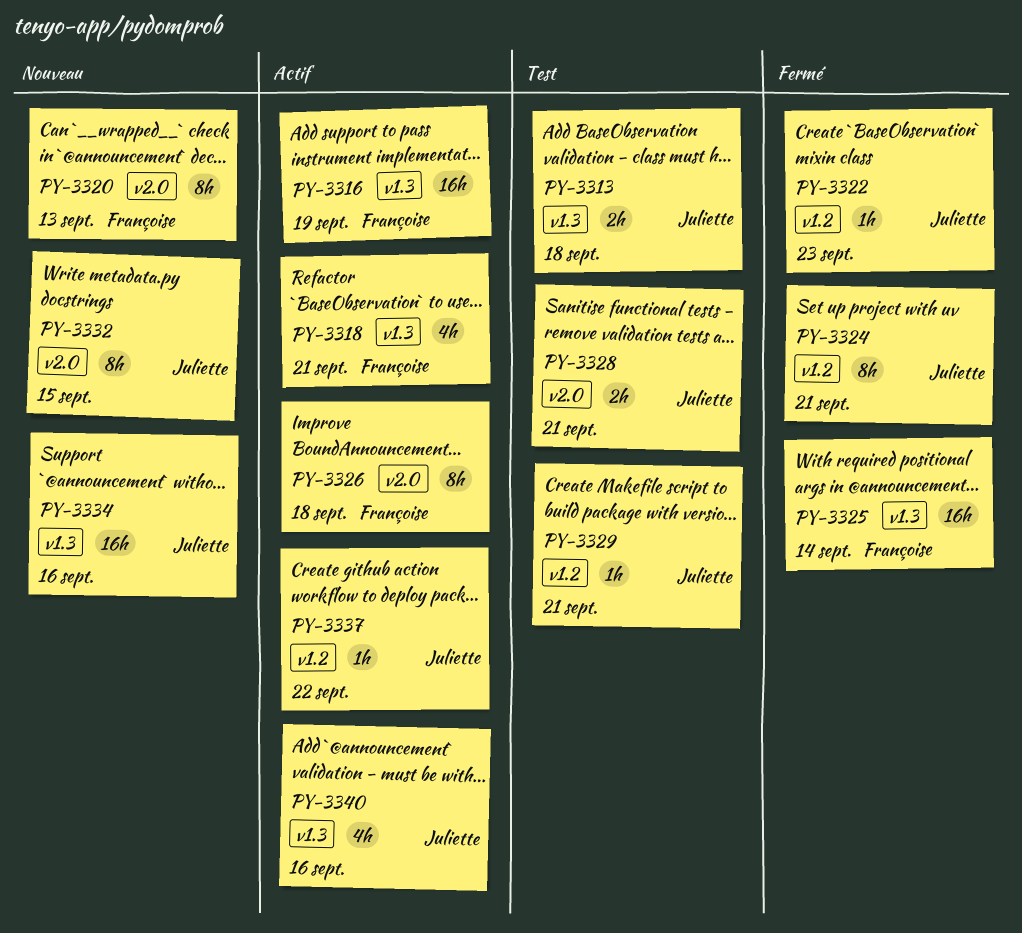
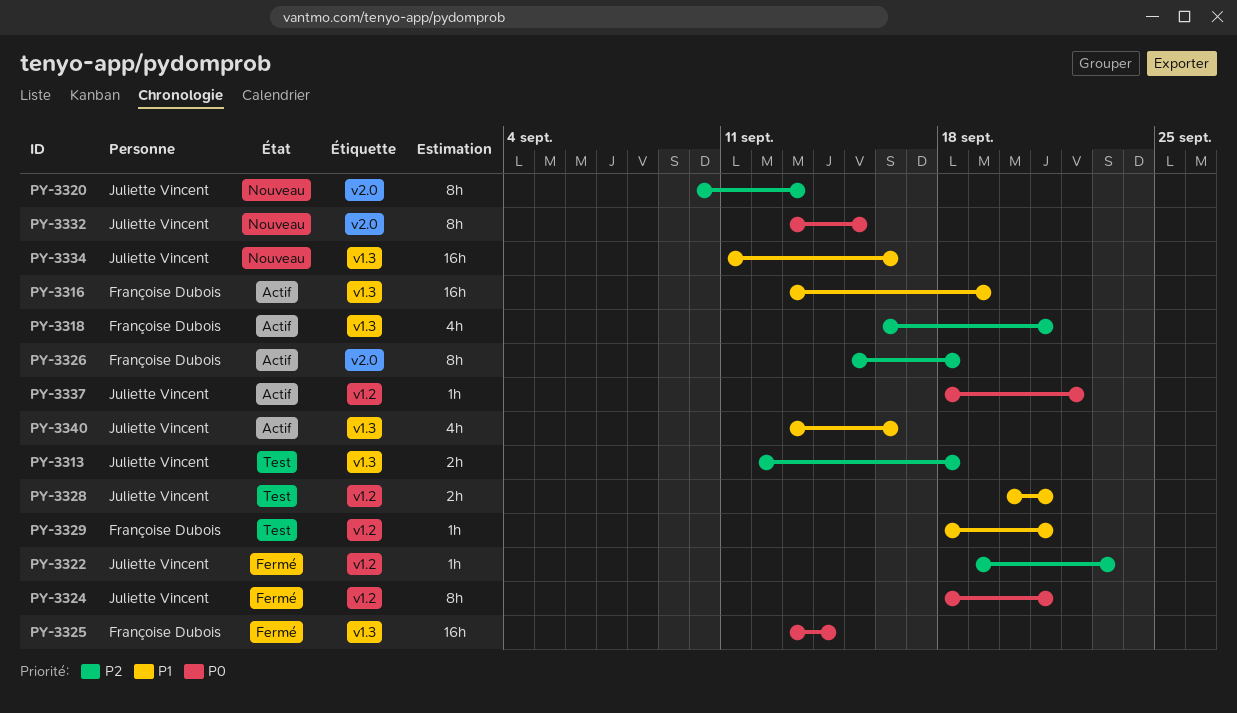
PY-3320, owner: Françoise Dubois -> Juliette Vincent
PY-3328, label: v2.0 -> v1.2
PY-3329, owner: Juliette Vincent -> Françoise Dubois

